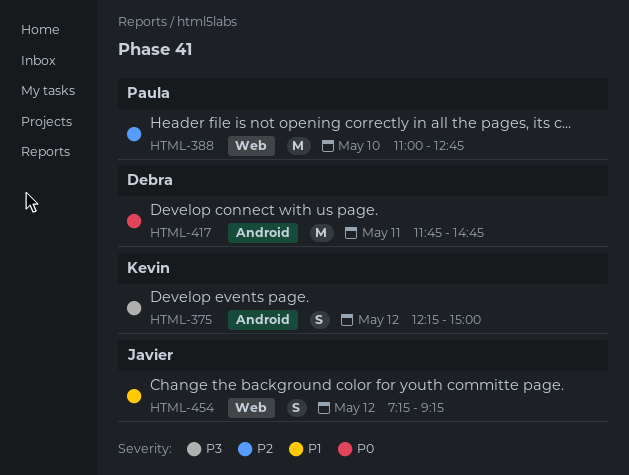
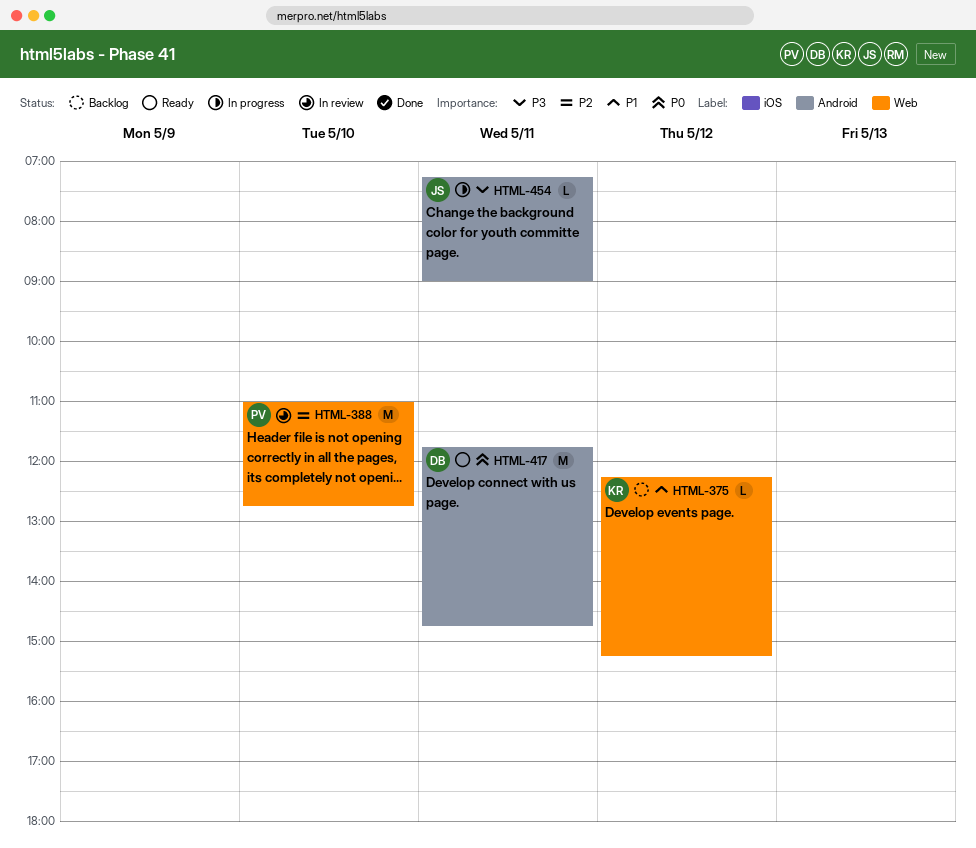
HTML-375, priority: P3 -> P1
HTML-375, label: Android -> Web
HTML-375, estimate: S -> L
HTML-375, ends: 15:00 -> 15:15
HTML-454, priority: P1 -> P3
HTML-454, label: Web -> Android
HTML-454, estimate: S -> L
HTML-454, day: May 12 -> May 11
HTML-454, ends: 09:15 -> 09:00

